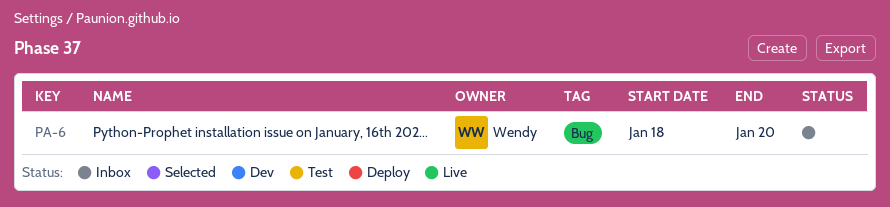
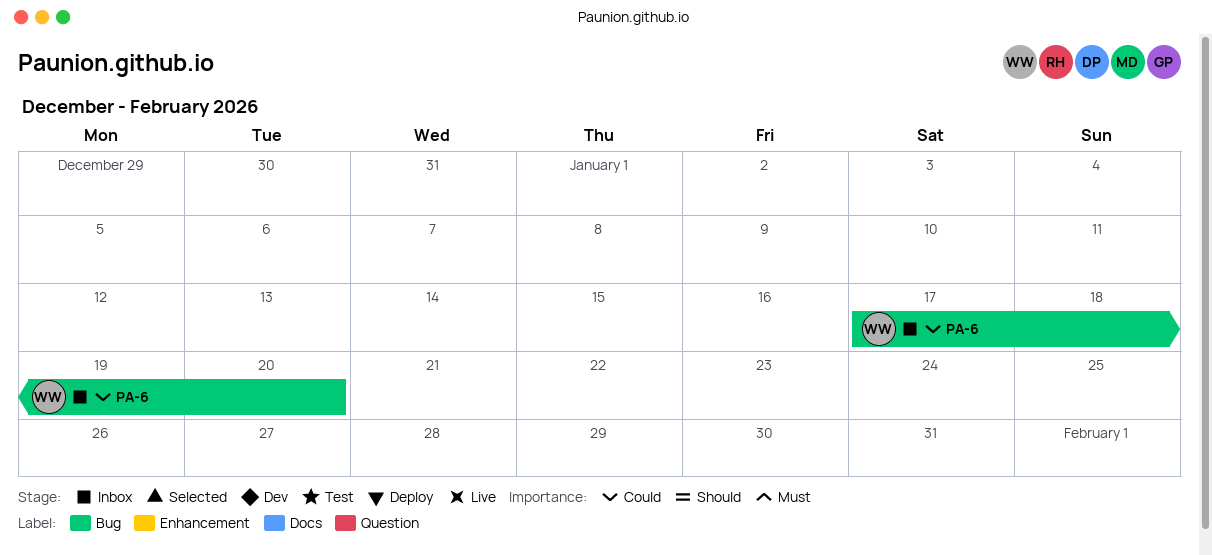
PA-6, start: Jan 18 -> Jan 17

